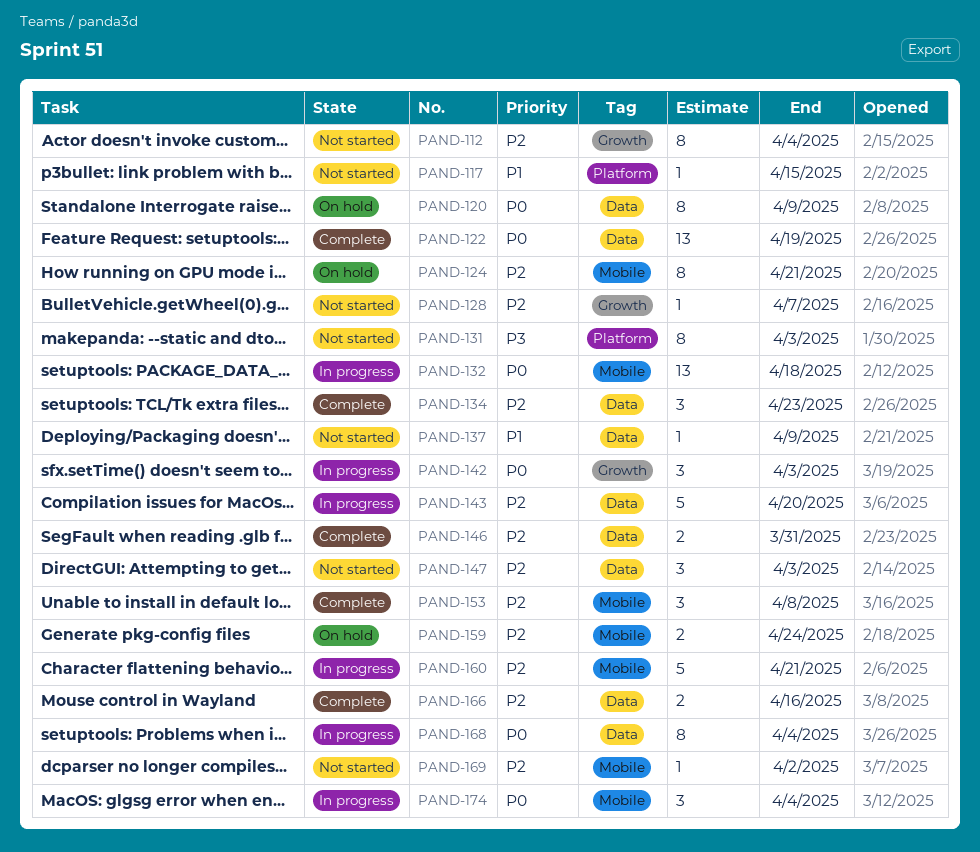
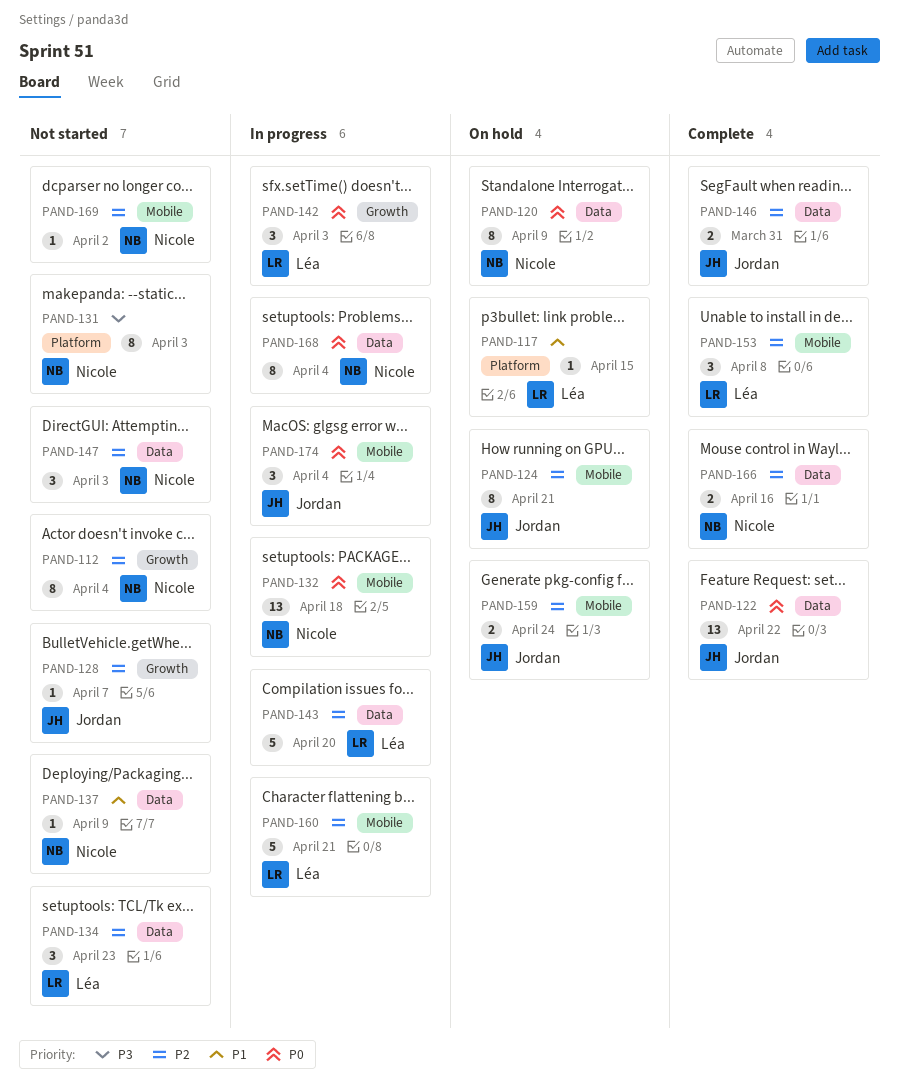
PAND-117, status: Not started -> On hold
PAND-122, due: Apr 19 -> Apr 22
PAND-134, status: Complete -> Not started

